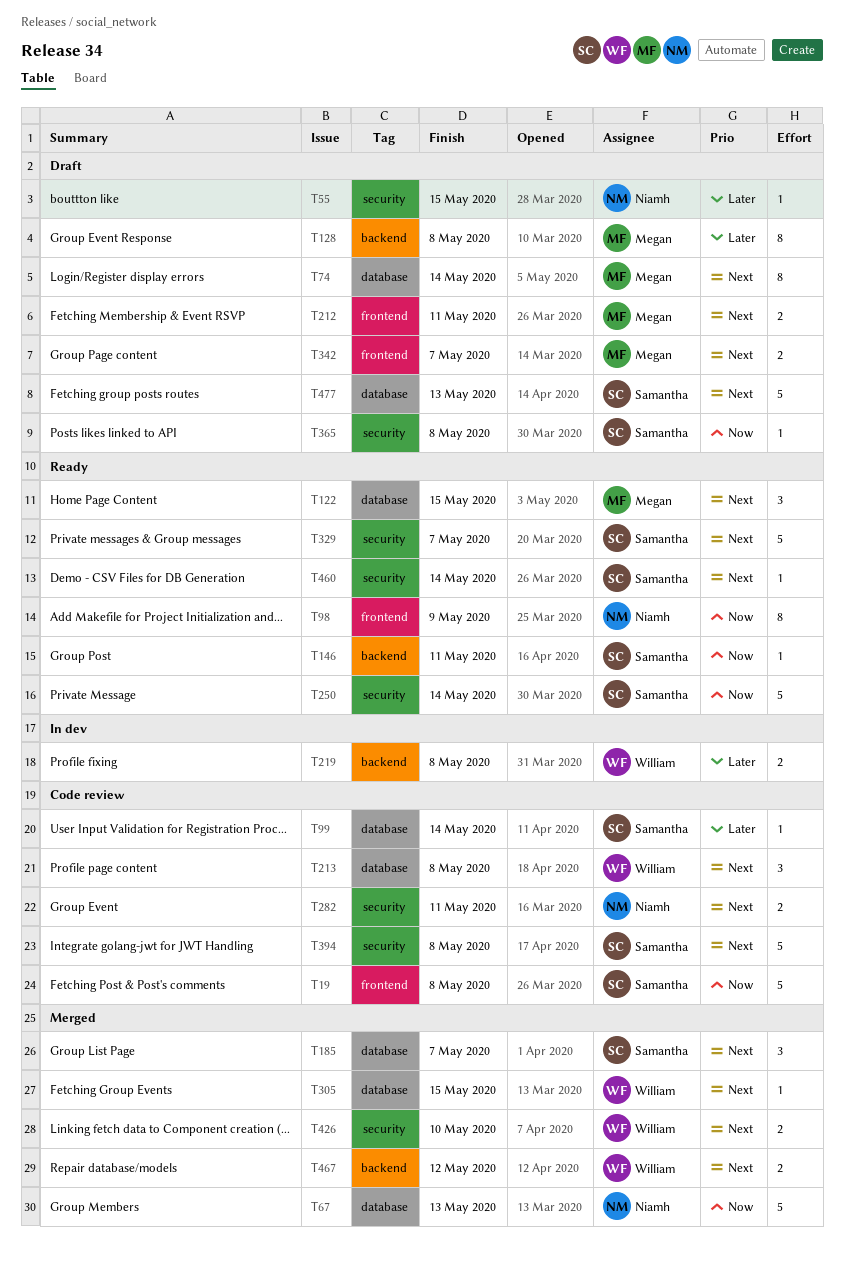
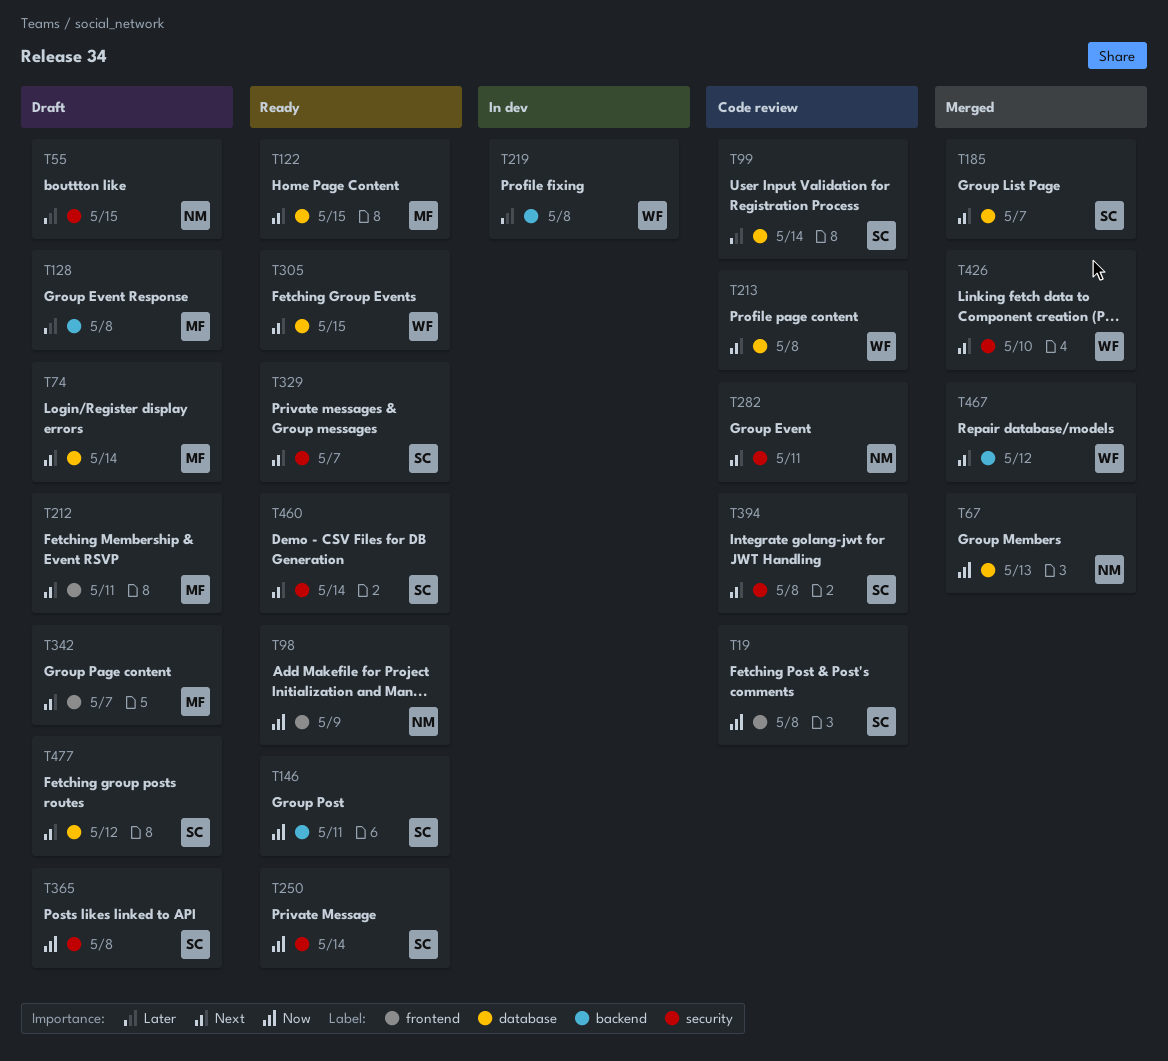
T305, status: Merged -> Ready
T477, due: May 13 -> May 12

